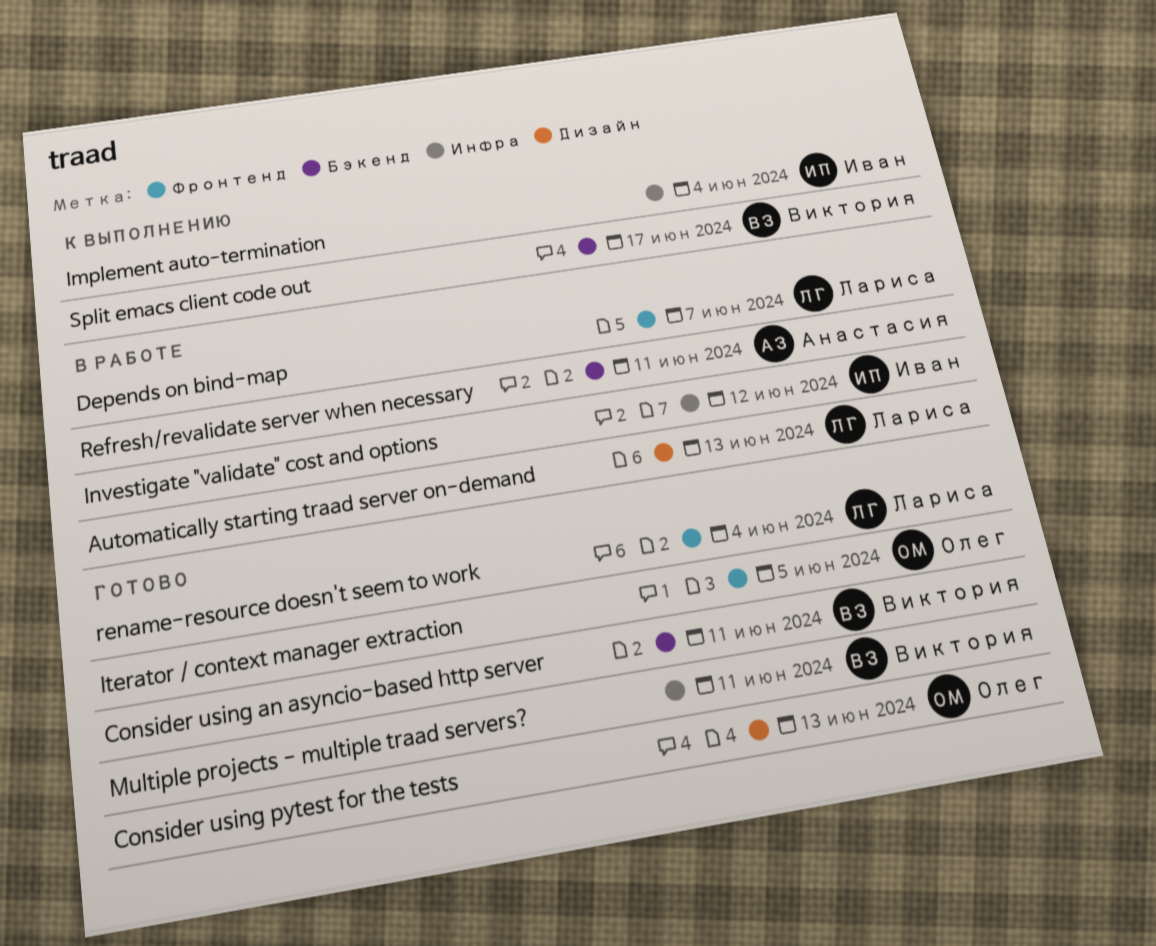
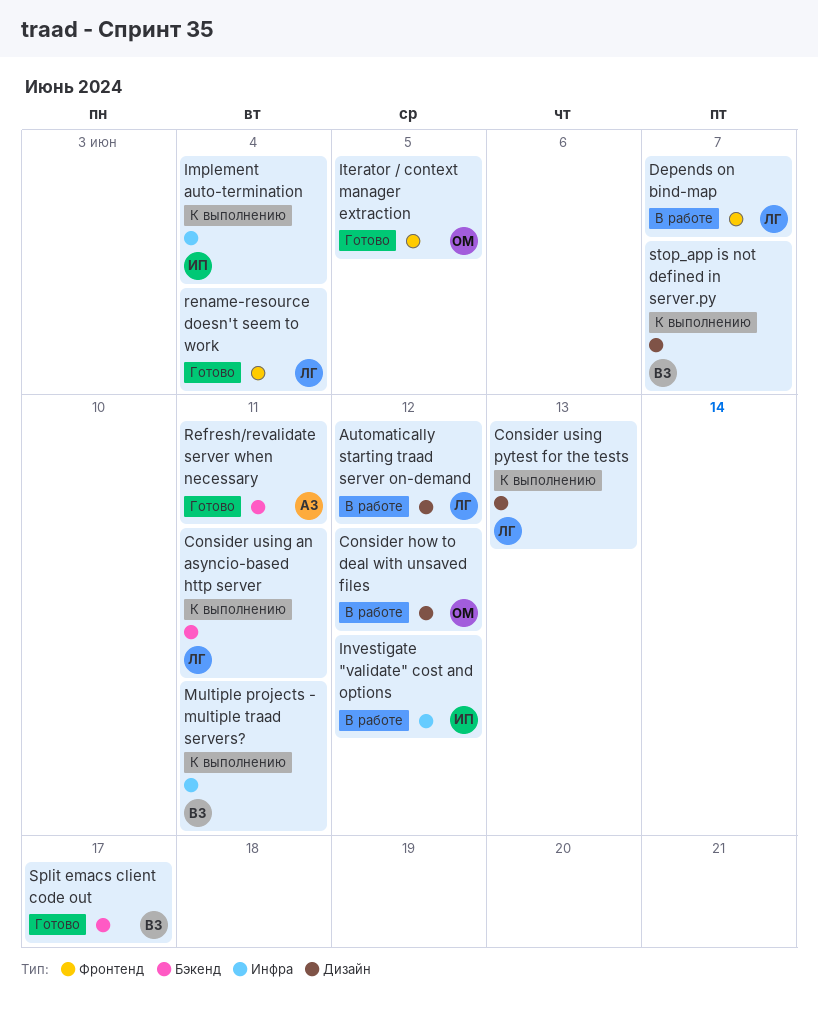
Automatically starting traad server on-demand, due: Jun 13 -> Jun 12
Consider how to deal with unsaved files: none -> present
Consider using an asyncio-based http server, status: Готово -> К выполнению
Consider using an asyncio-based http server, owner: Виктория -> Лариса
Consider using pytest for the tests, status: Готово -> К выполнению
Consider using pytest for the tests, owner: Олег -> Лариса
Multiple projects - multiple traad servers?, status: Готово -> К выполнению
Refresh/revalidate server when necessary, status: В работе -> Готово
Split emacs client code out, status: К выполнению -> Готово
stop_app is not defined in server.py: none -> present

